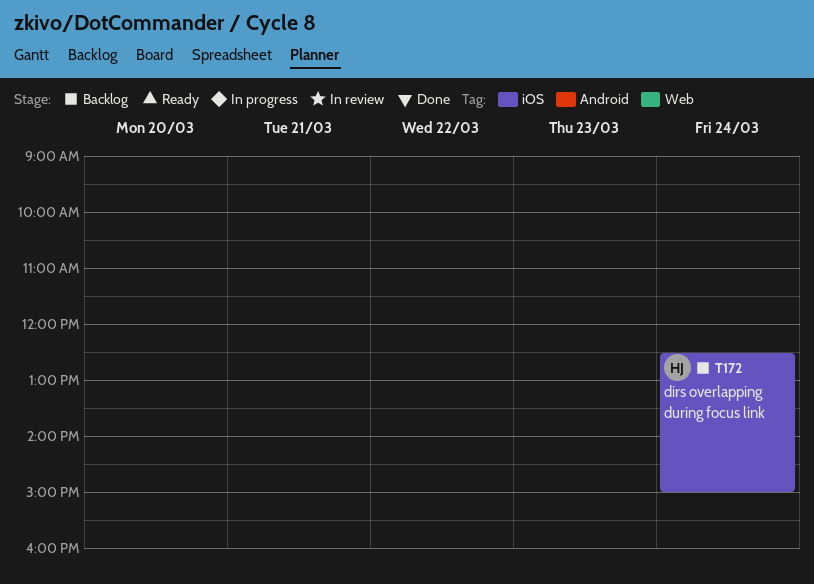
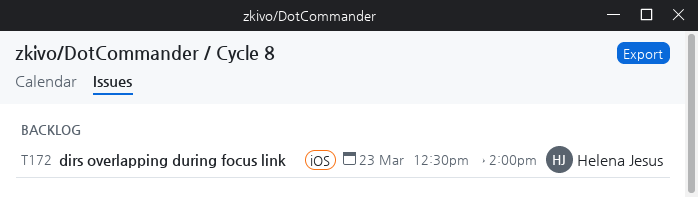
T172, day: Mar 24 -> Mar 23
T172, ends: 15:00 -> 14:00

